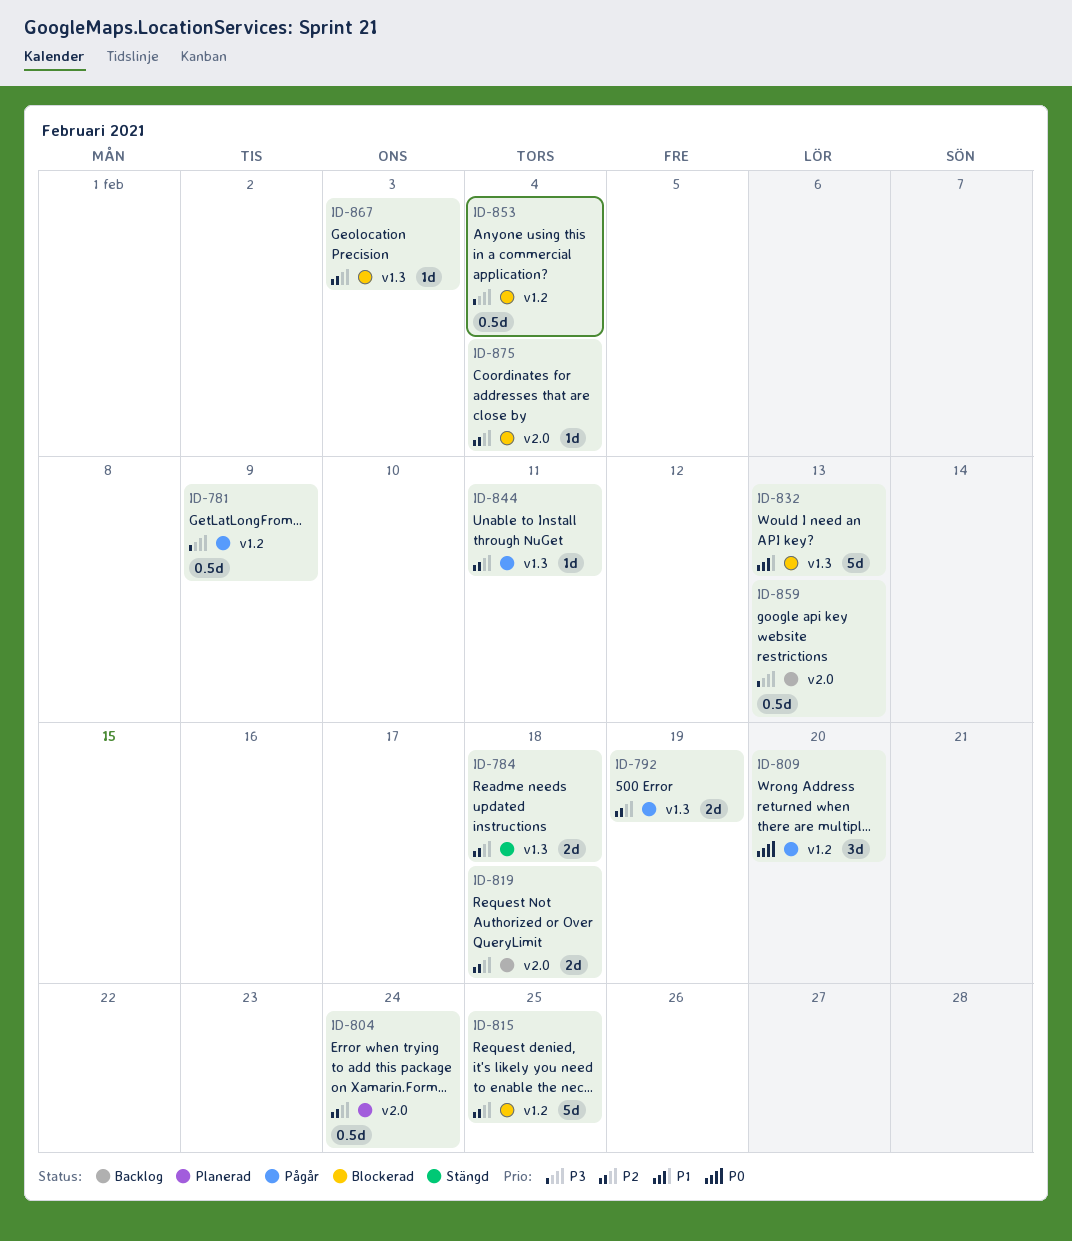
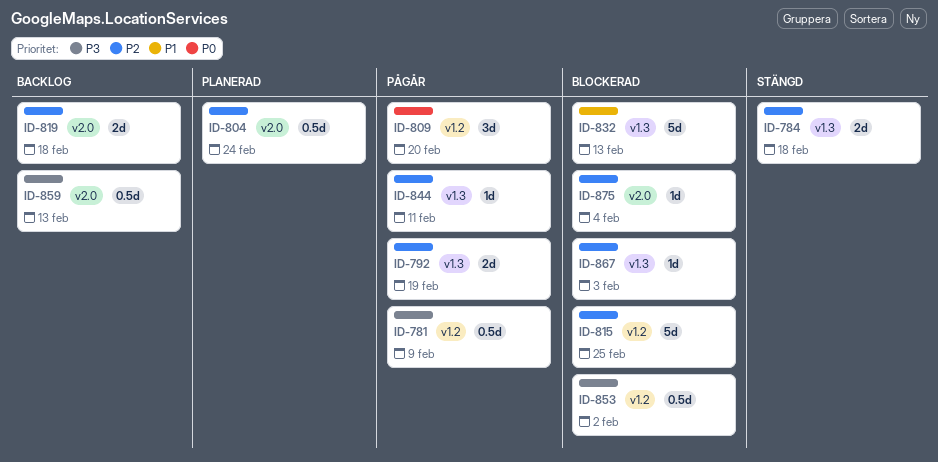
ID-853, due: Feb 4 -> Feb 2

